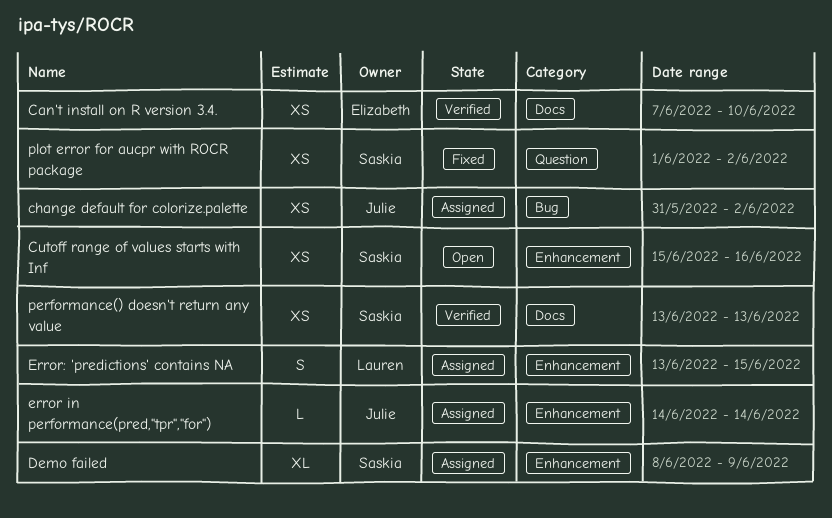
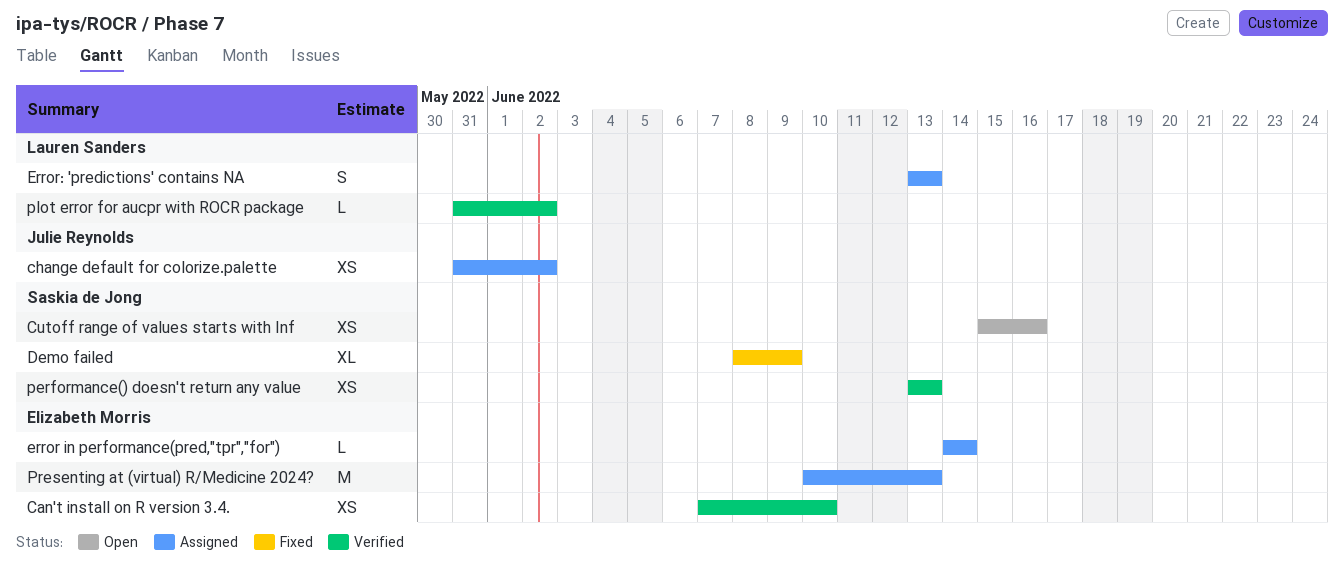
Demo failed, status: Assigned -> Fixed
error in performance(pred,"tpr","for"), owner: Julie Reynolds -> Elizabeth Morris
Error: 'predictions' contains NA, due: Jun 15 -> Jun 13
plot error for aucpr with ROCR package, status: Fixed -> Verified
plot error for aucpr with ROCR package, owner: Saskia de Jong -> Lauren Sanders
plot error for aucpr with ROCR package, estimate: XS -> L
plot error for aucpr with ROCR package, start: Jun 1 -> May 31
Presenting at (virtual) R/Medicine 2024?: none -> present

